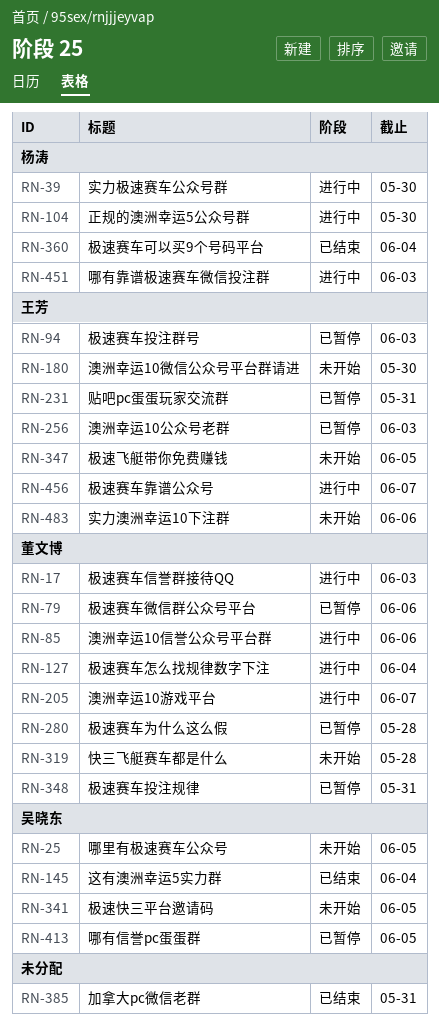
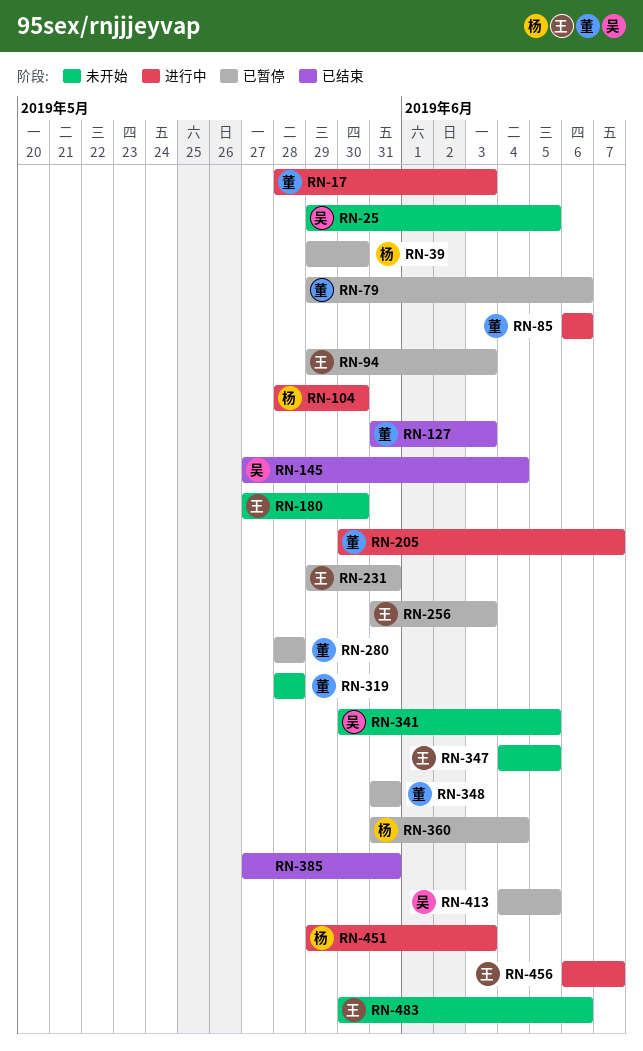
RN-39, status: 进行中 -> 已暂停
RN-127, status: 进行中 -> 已结束
RN-127, due: Jun 4 -> Jun 3
RN-360, status: 已结束 -> 已暂停

